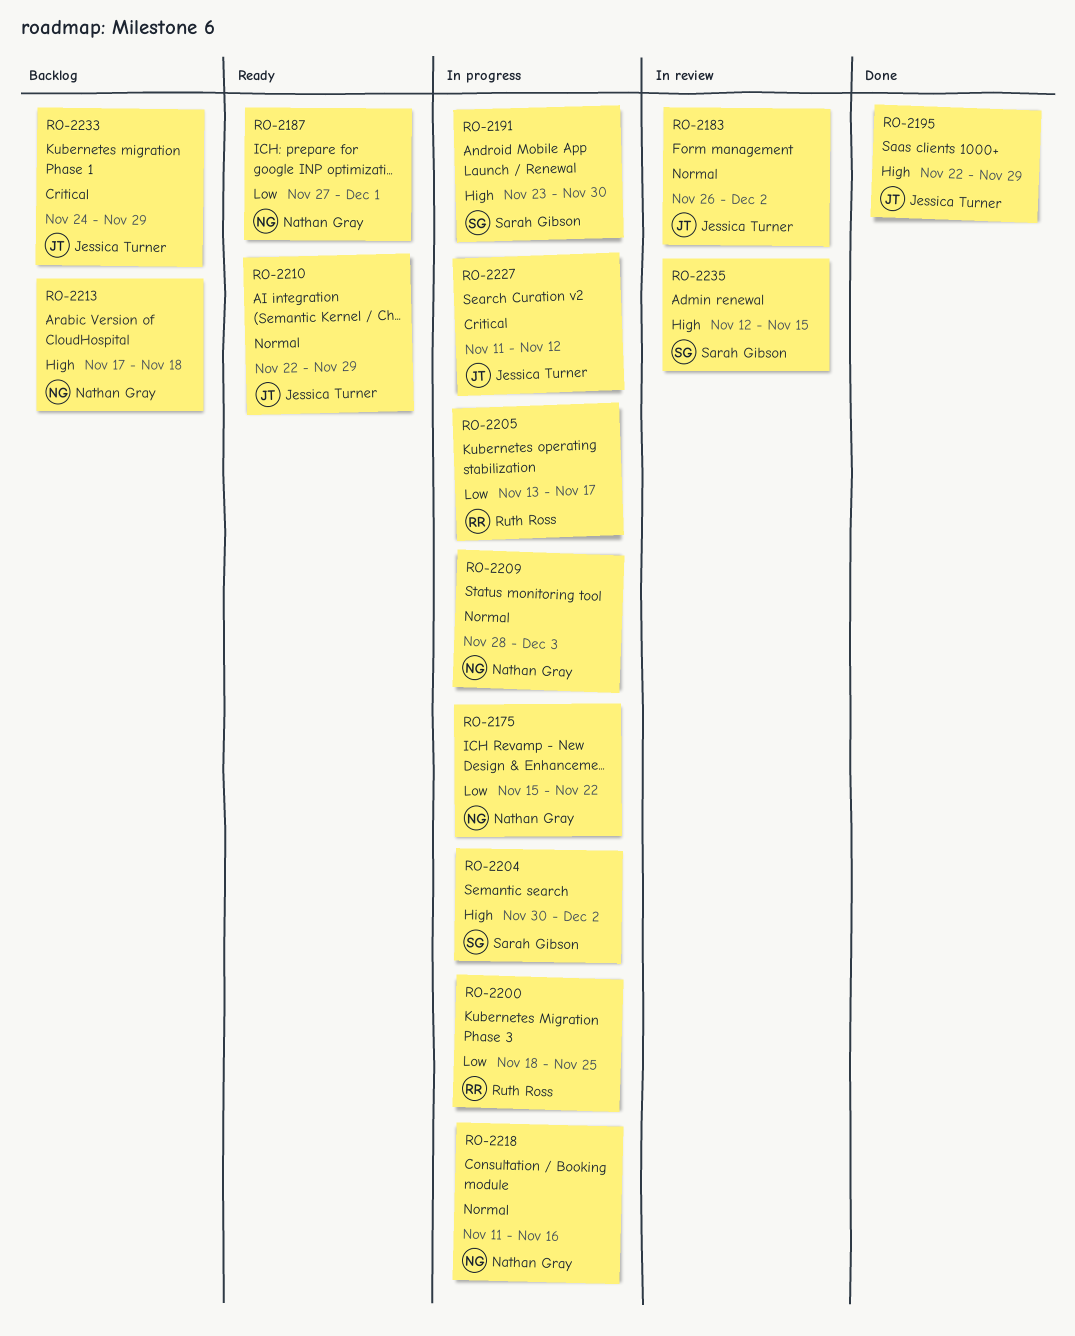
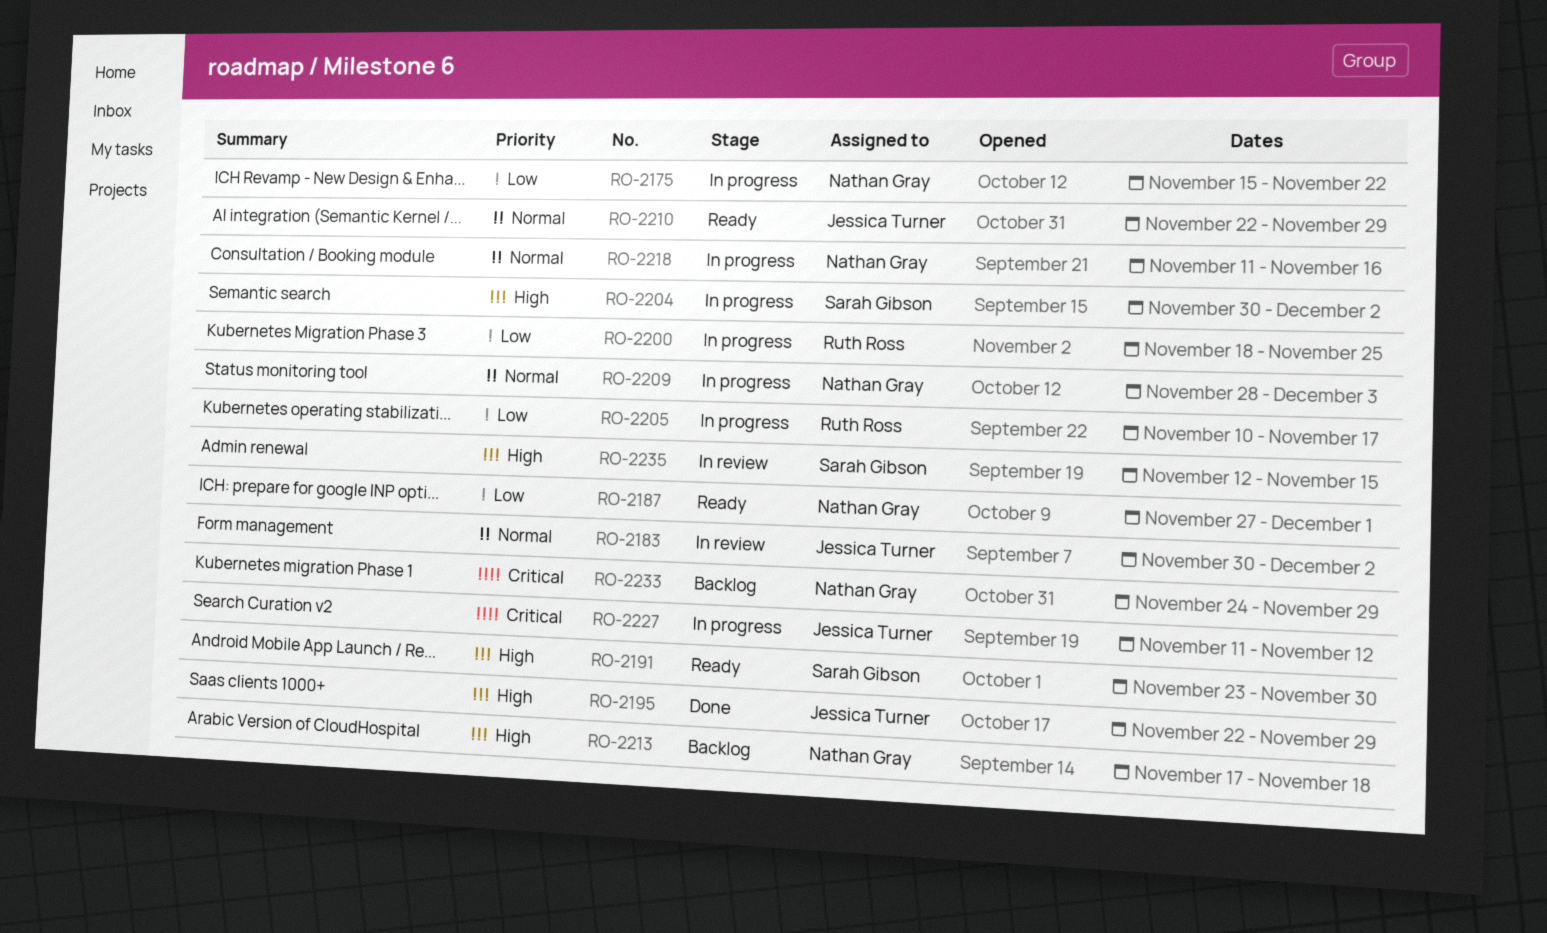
RO-2183, start: Nov 26 -> Nov 30
RO-2191, status: In progress -> Ready
RO-2205, start: Nov 13 -> Nov 10
RO-2233, owner: Jessica Turner -> Nathan Gray

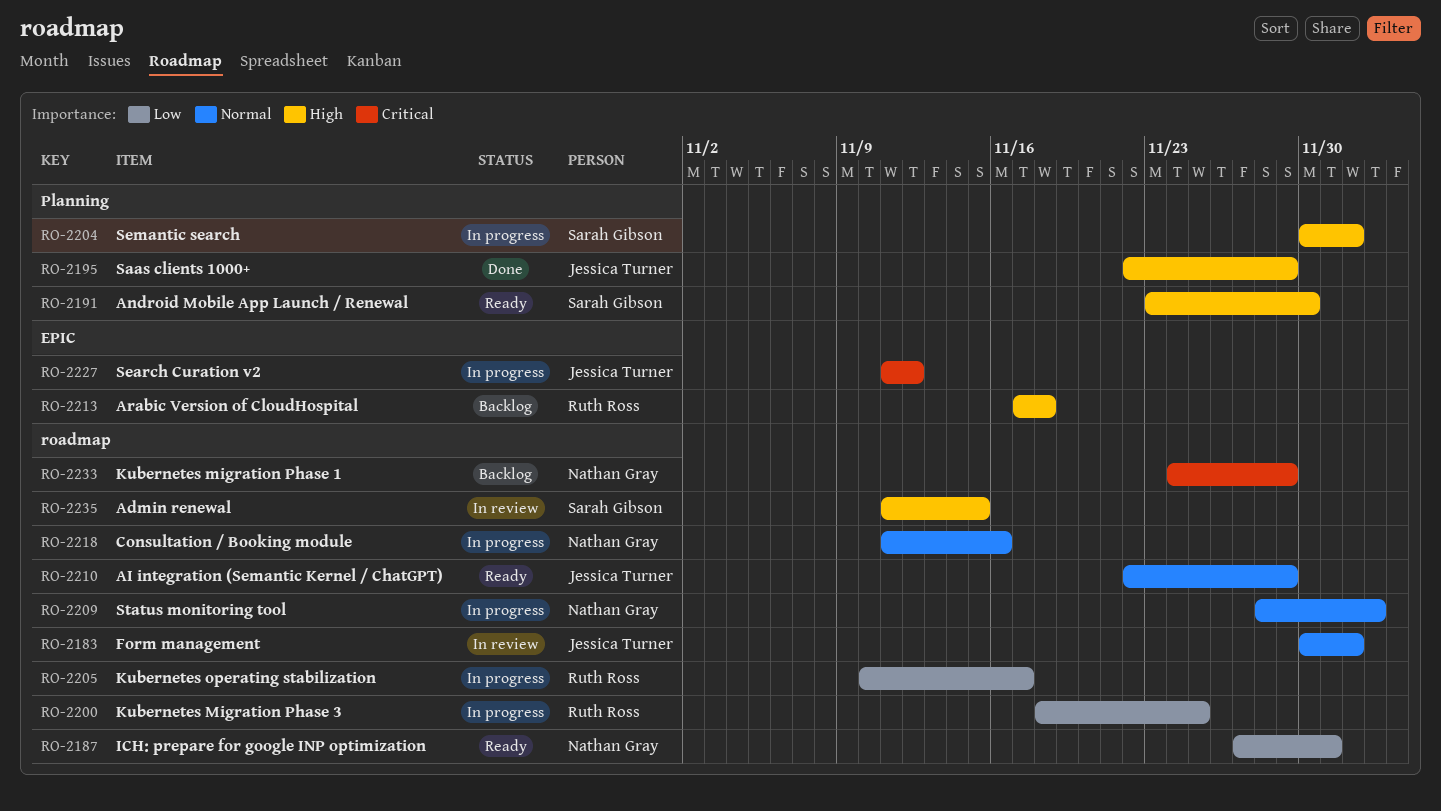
RO-2175: present -> none
RO-2213, owner: Nathan Gray -> Ruth Ross
RO-2235, start: Nov 12 -> Nov 11

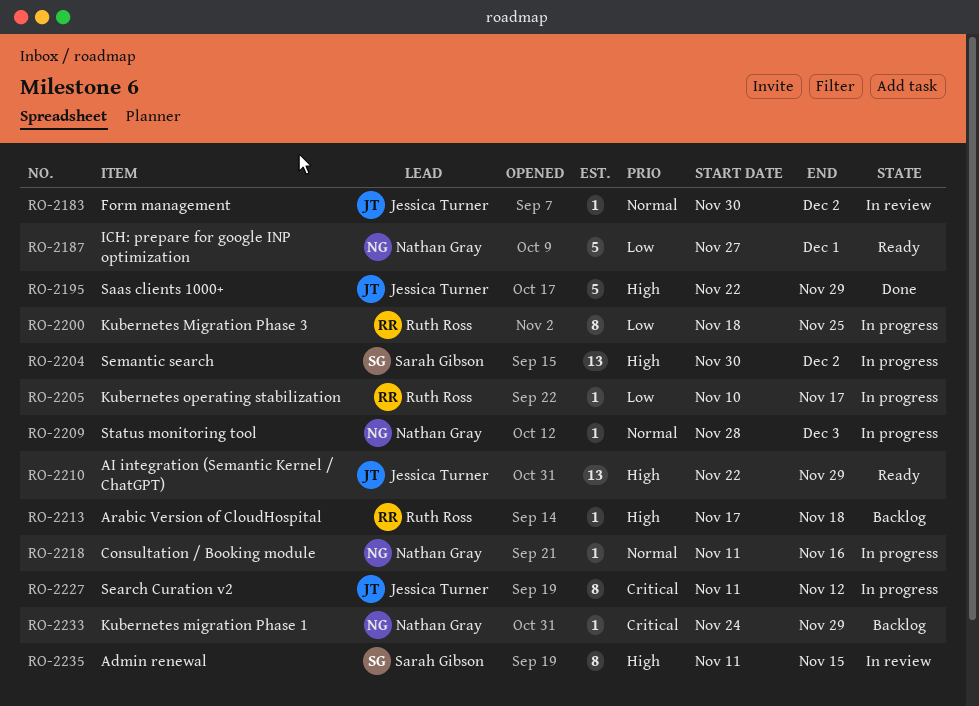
RO-2191: present -> none
RO-2210, priority: Normal -> High

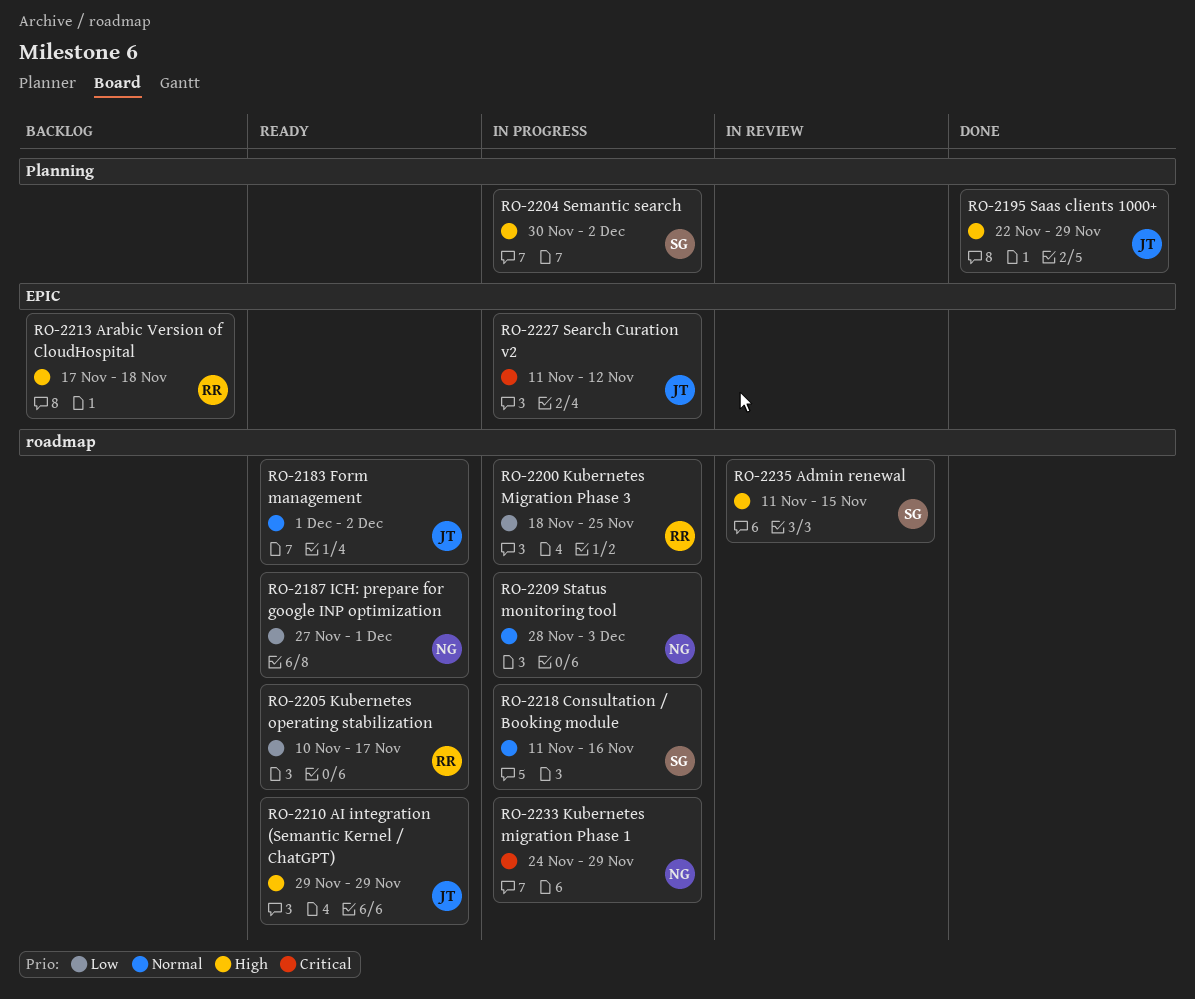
RO-2183, status: In review -> Ready
RO-2183, start: Nov 30 -> Dec 1
RO-2205, status: In progress -> Ready
RO-2210, start: Nov 22 -> Nov 29
RO-2218, owner: Nathan Gray -> Sarah Gibson
RO-2233, status: Backlog -> In progress

